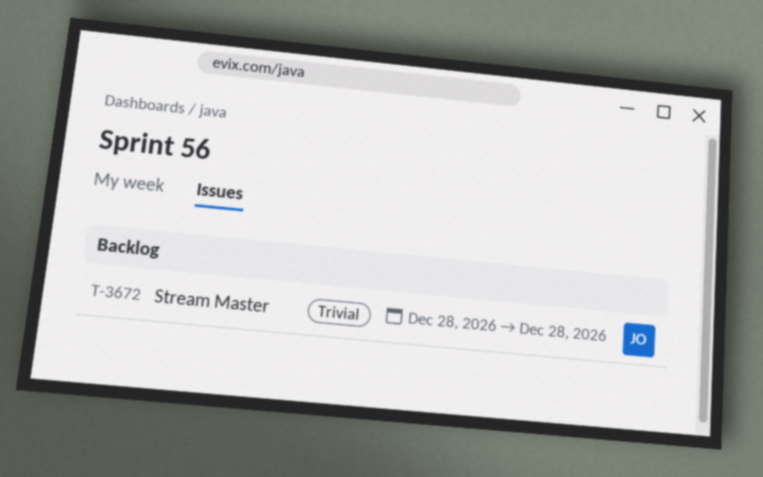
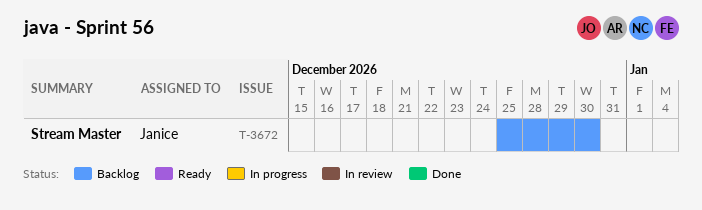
T-3672, start: Dec 28 -> Dec 25
T-3672, due: Dec 28 -> Dec 30

